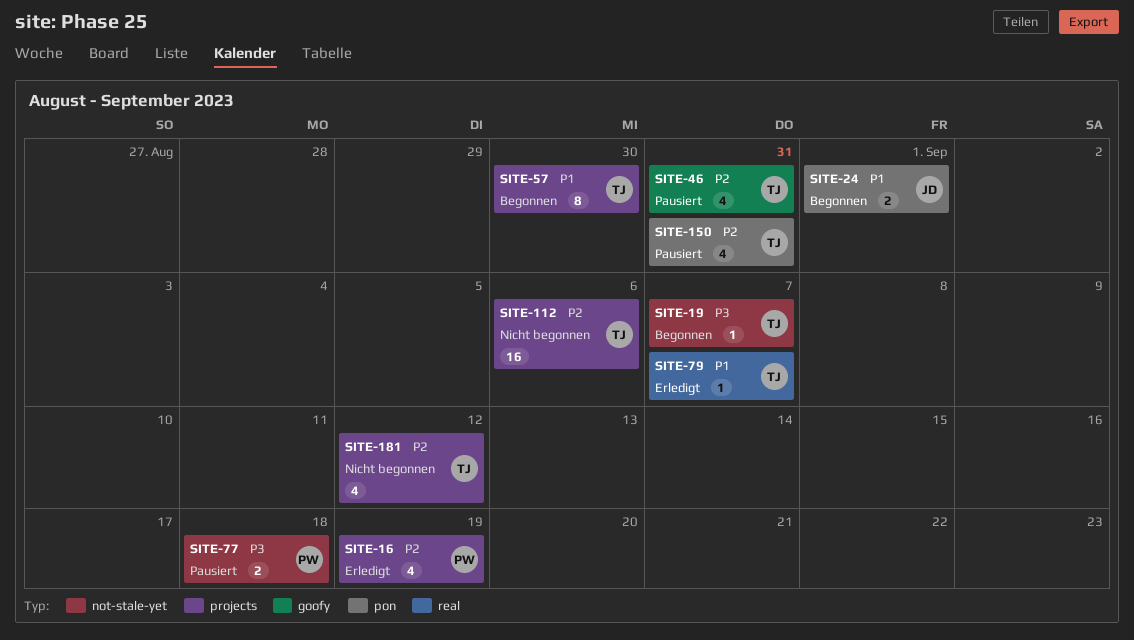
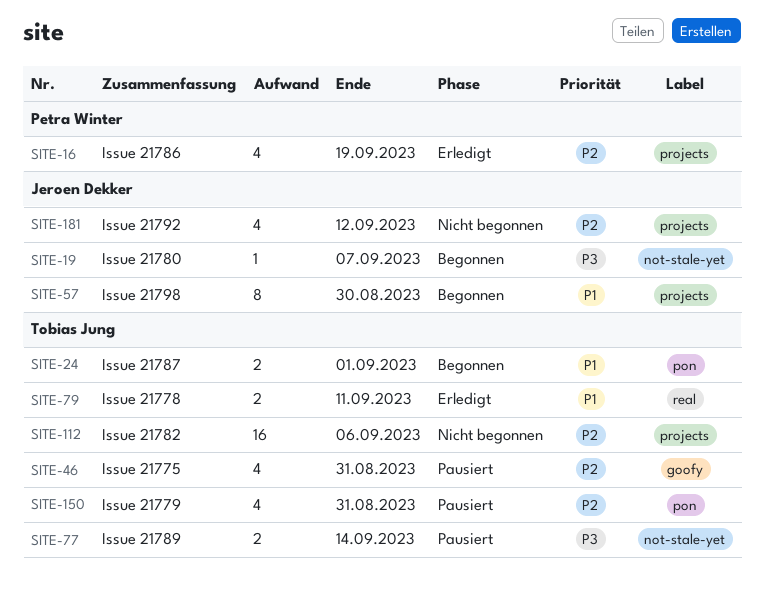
SITE-19, owner: Tobias Jung -> Jeroen Dekker
SITE-24, owner: Jeroen Dekker -> Tobias Jung
SITE-57, owner: Tobias Jung -> Jeroen Dekker
SITE-77, owner: Petra Winter -> Tobias Jung
SITE-77, due: Sep 18 -> Sep 14
SITE-79, estimate: 1 -> 2
SITE-79, due: Sep 7 -> Sep 11
SITE-181, owner: Tobias Jung -> Jeroen Dekker

